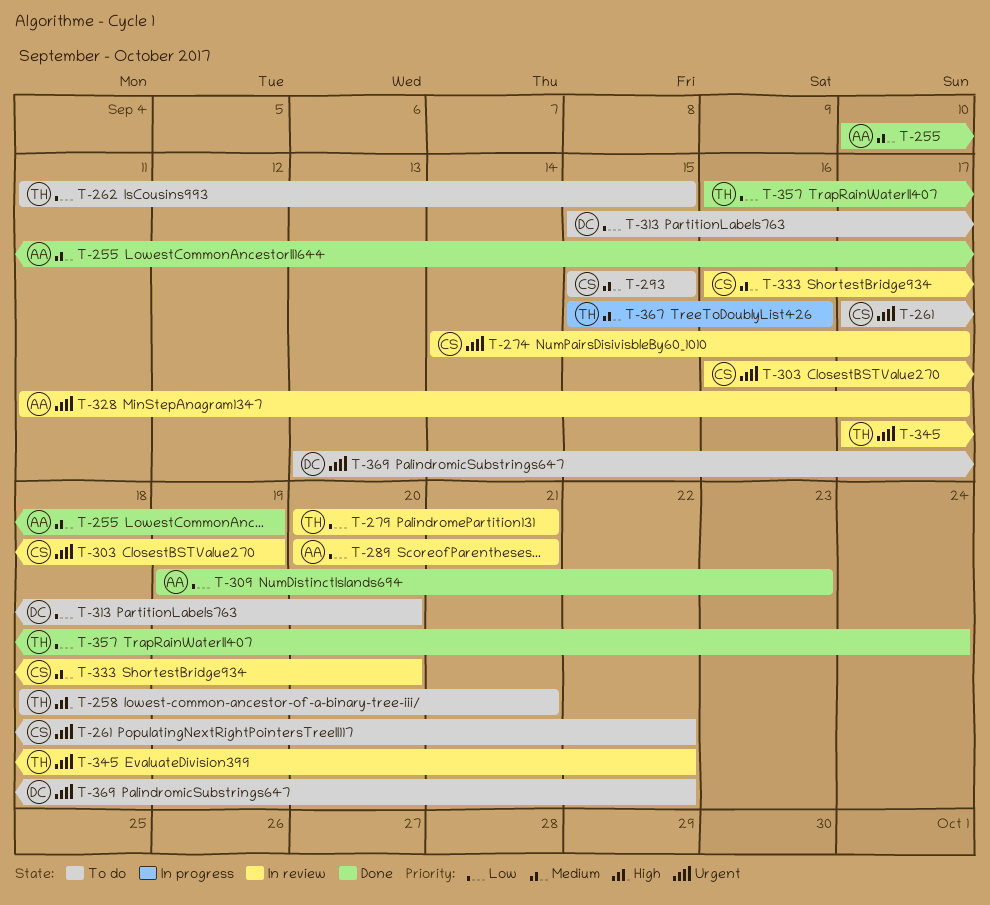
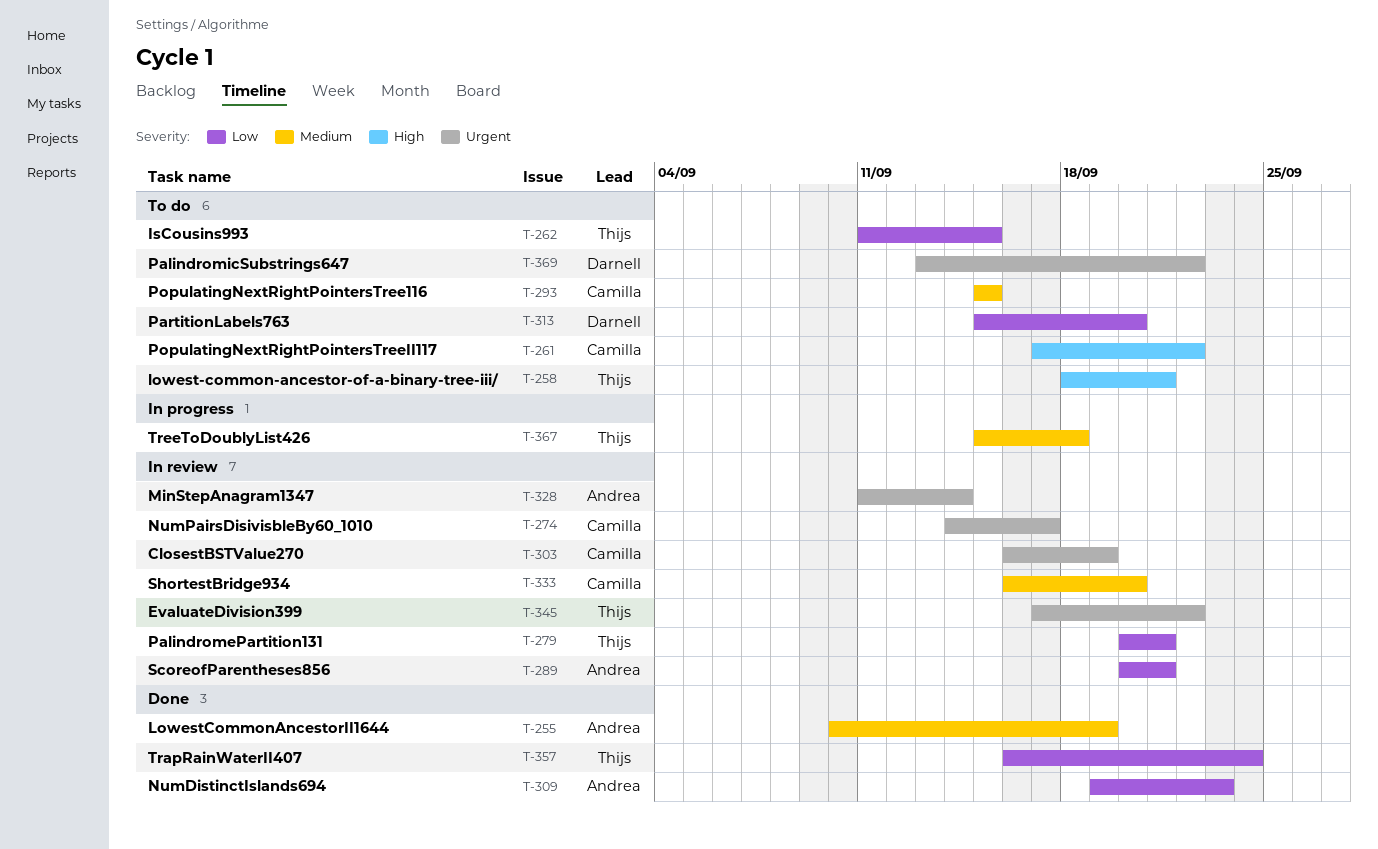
T-261, priority: Urgent -> High
T-328, due: Sep 17 -> Sep 14
T-367, due: Sep 16 -> Sep 18

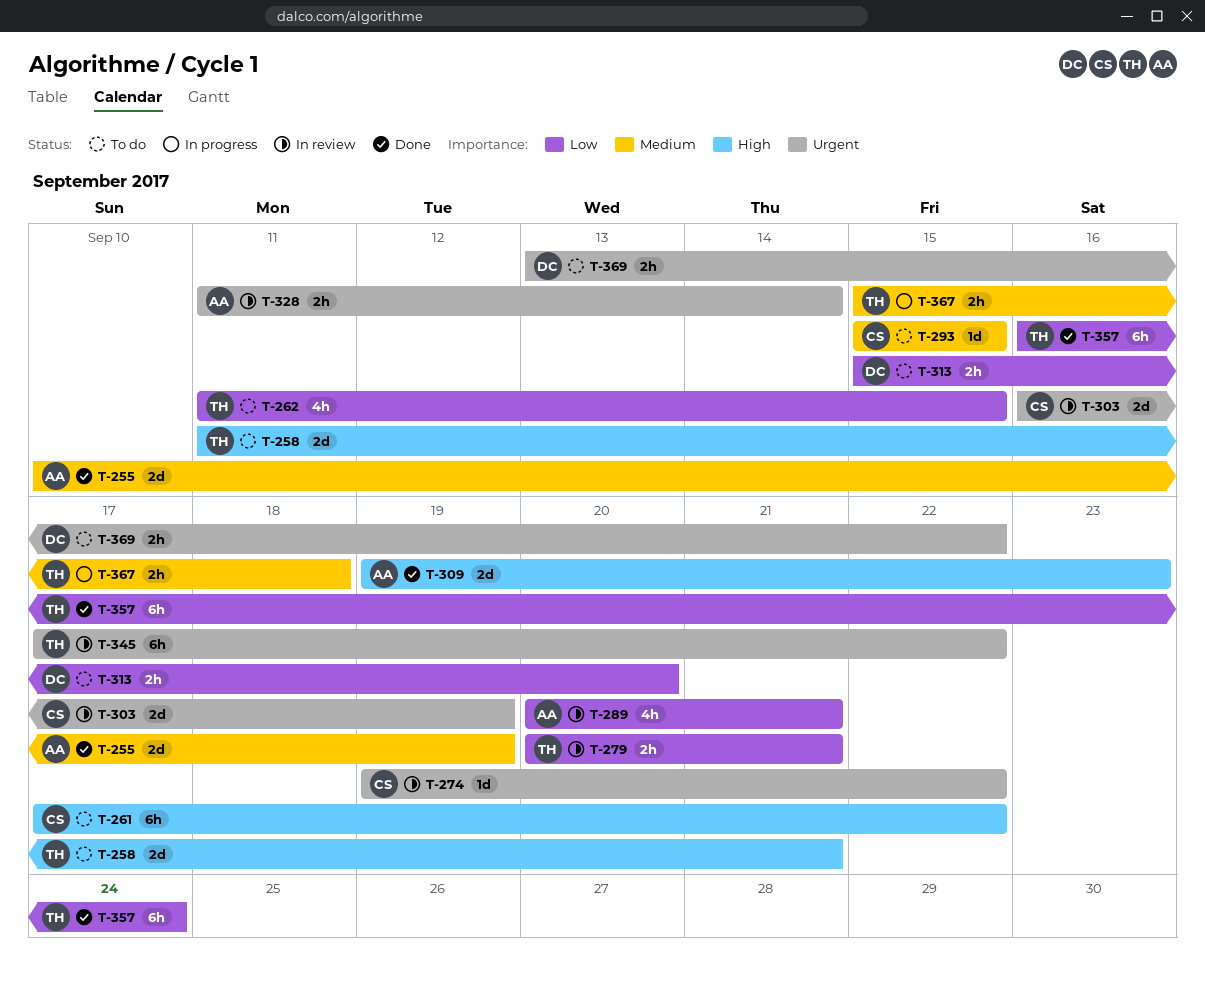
T-258, start: Sep 18 -> Sep 11
T-274, start: Sep 14 -> Sep 19
T-274, due: Sep 17 -> Sep 22
T-309, priority: Low -> High
T-333: present -> none

